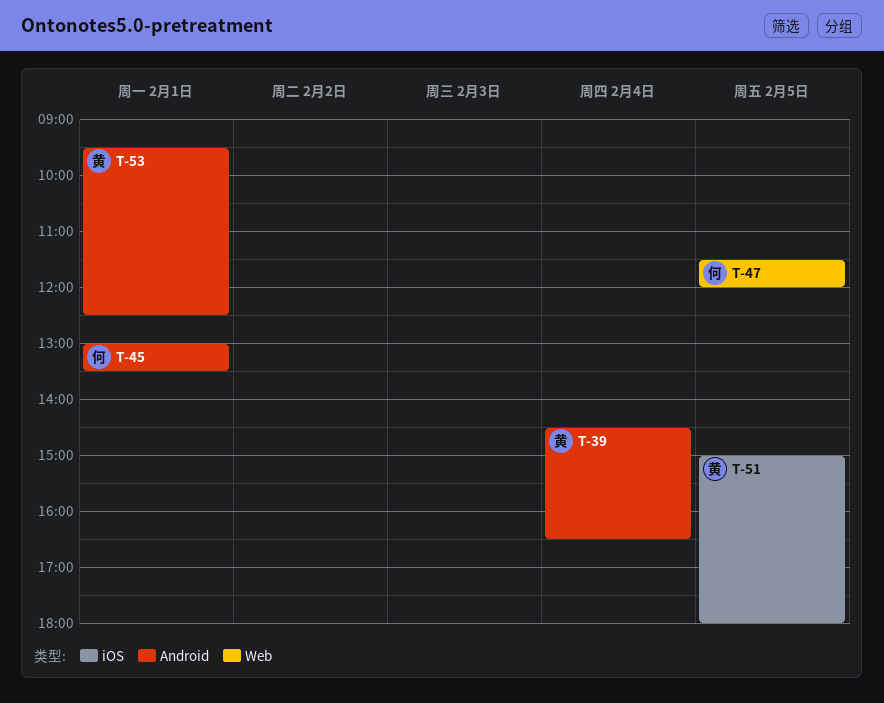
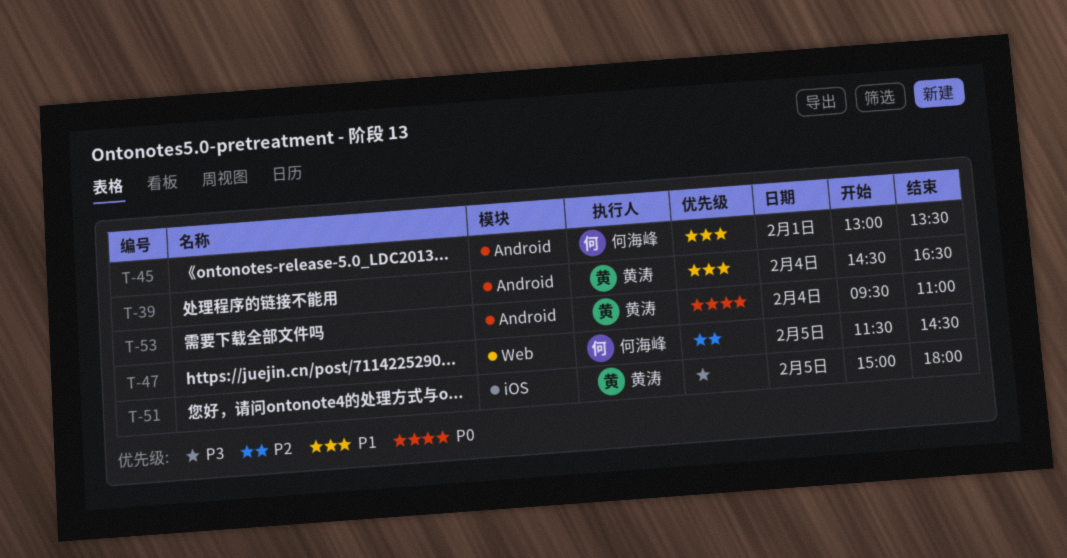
T-47, ends: 12:00 -> 14:30
T-53, day: Feb 1 -> Feb 4
T-53, ends: 12:30 -> 11:00

